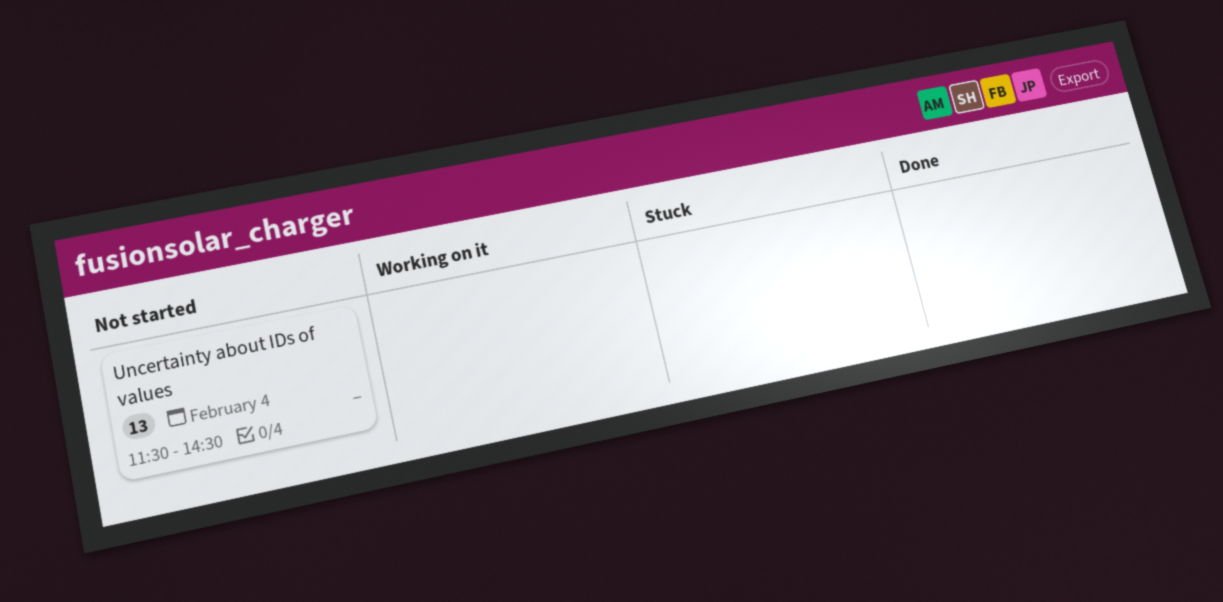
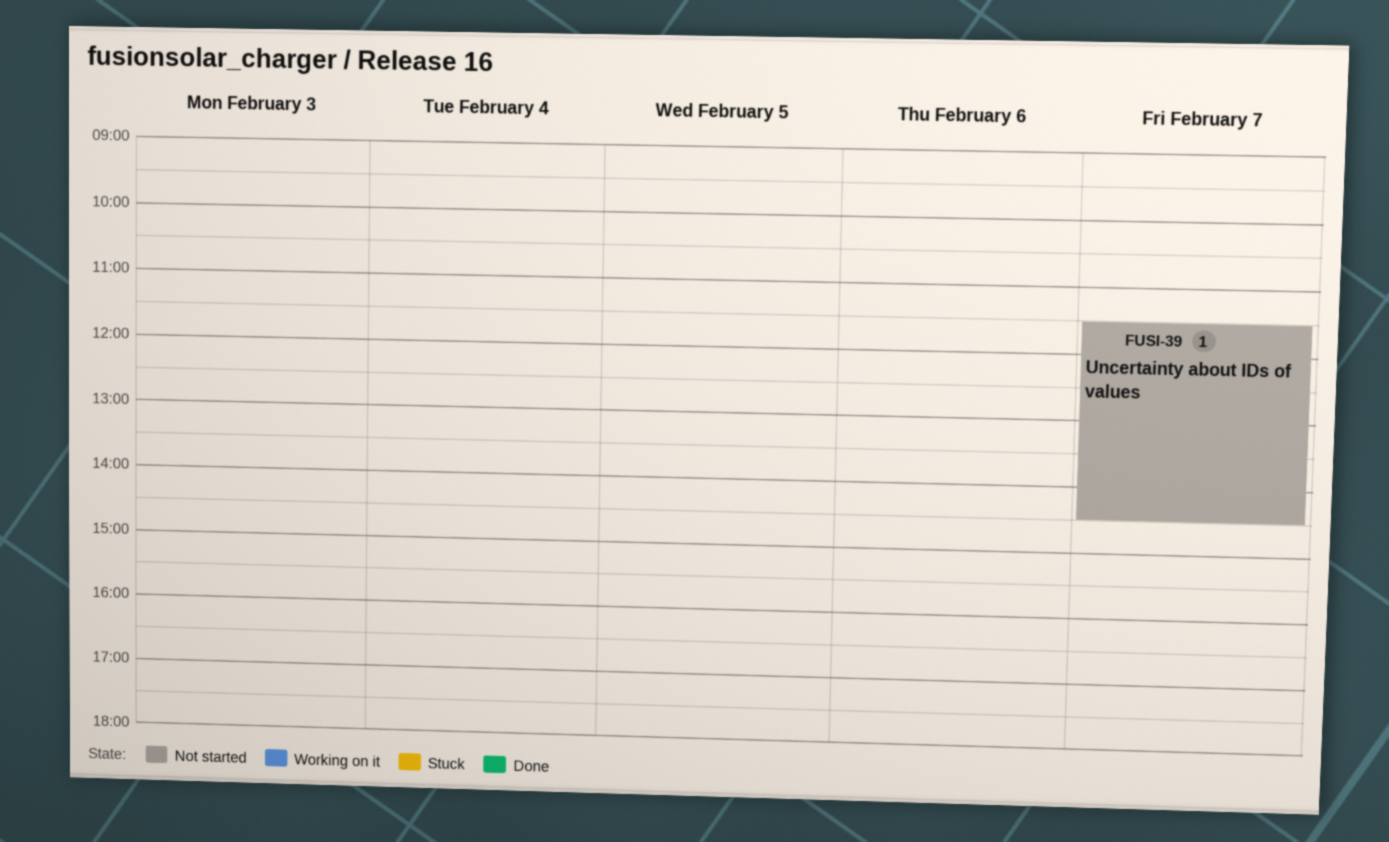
Uncertainty about IDs of values, estimate: 13 -> 1
Uncertainty about IDs of values, day: Feb 4 -> Feb 7

